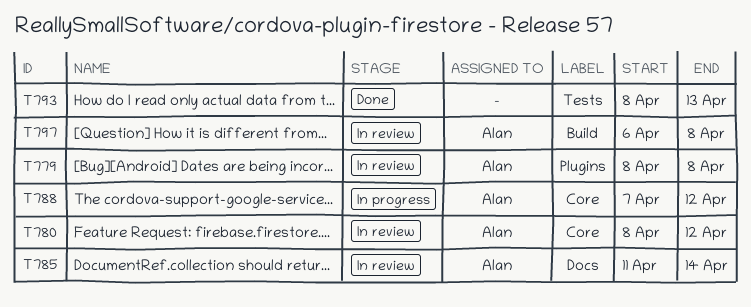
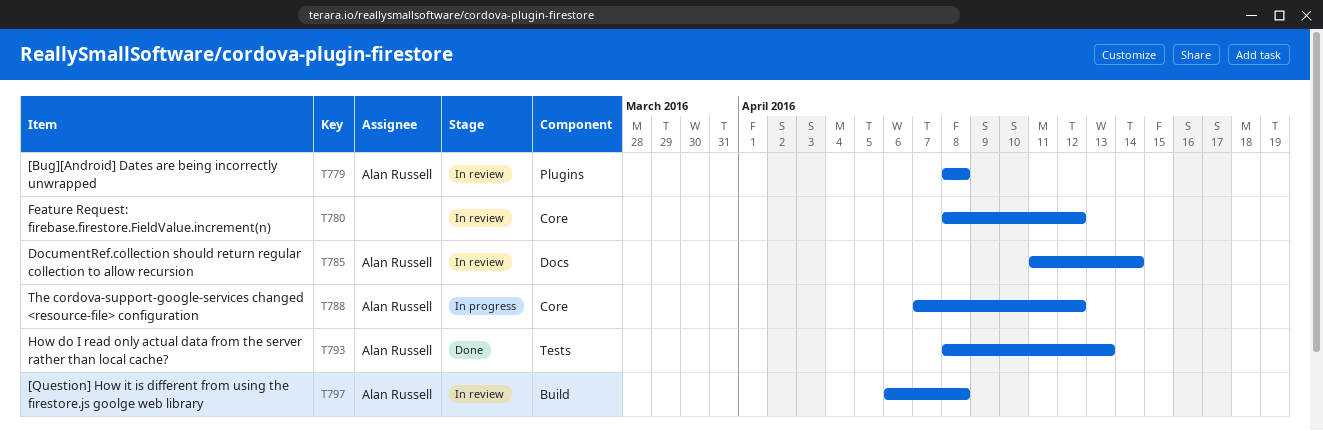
T780, owner: Alan Russell -> none
T793, owner: none -> Alan Russell

